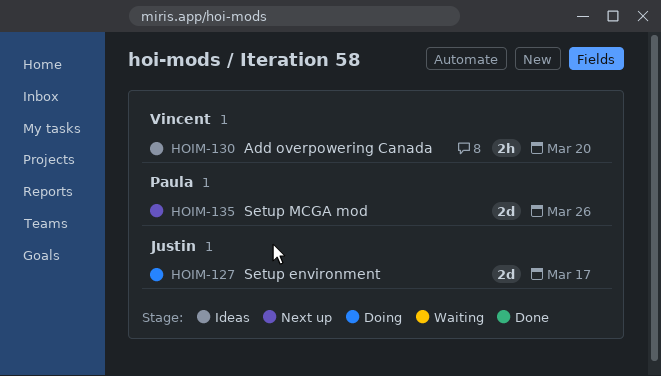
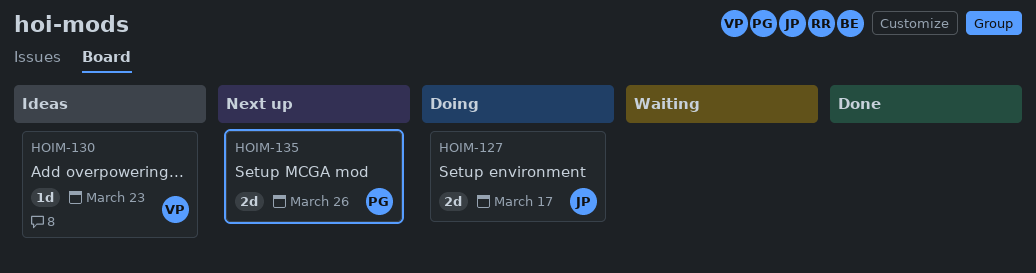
HOIM-130, estimate: 2h -> 1d
HOIM-130, due: Mar 20 -> Mar 23

